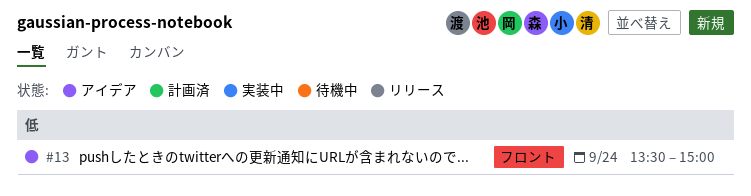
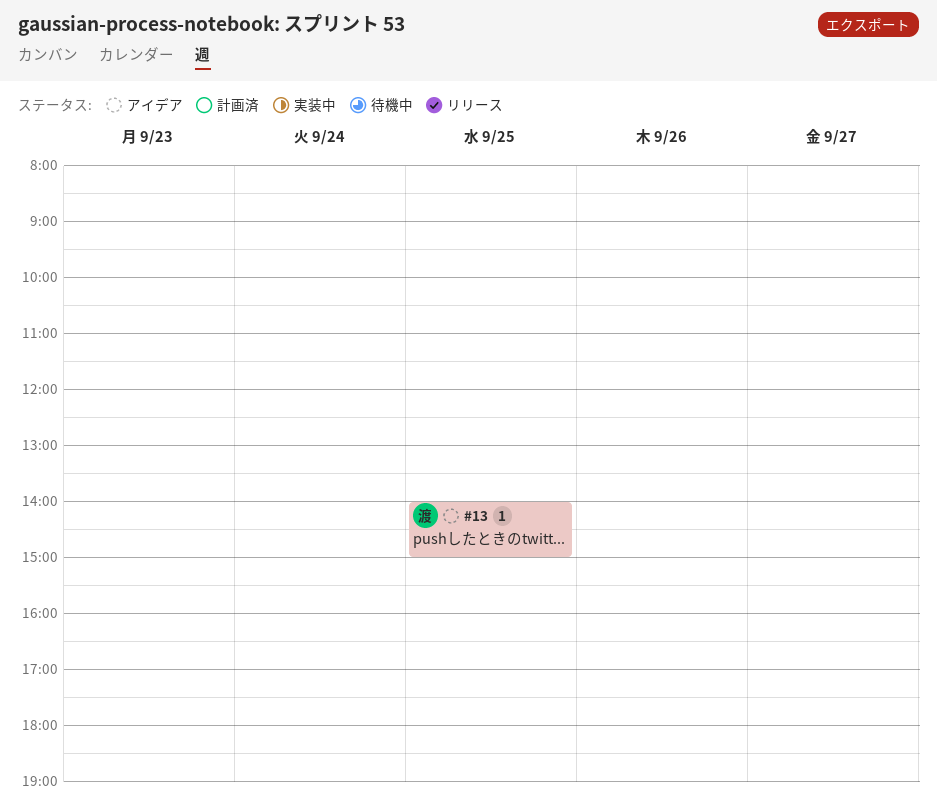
#13, day: Sep 24 -> Sep 25
#13, begins: 13:30 -> 14:00

